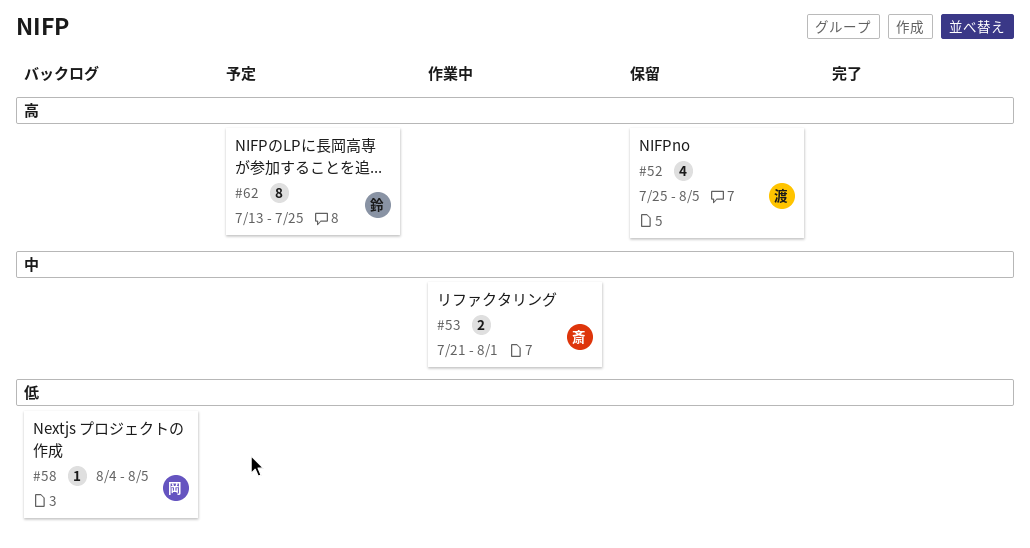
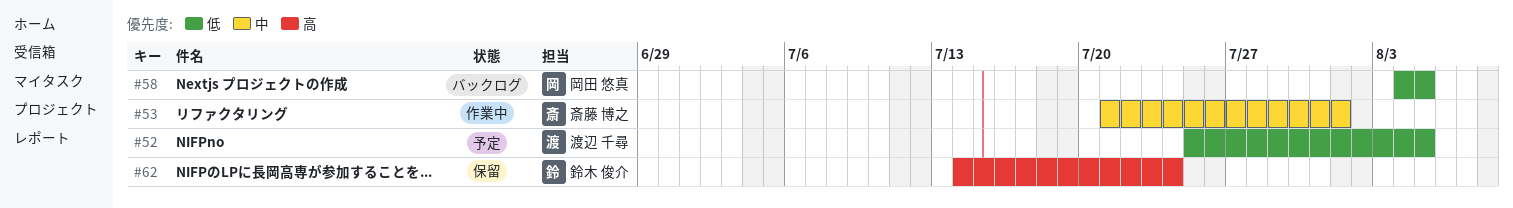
#52, status: 保留 -> 予定
#52, priority: 高 -> 低
#62, status: 予定 -> 保留
#62, start: Jul 13 -> Jul 14
#62, due: Jul 25 -> Jul 24

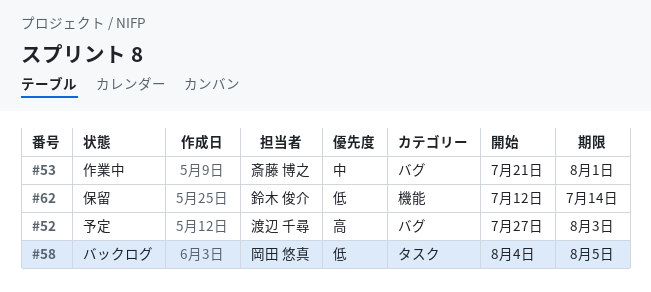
#52, priority: 低 -> 高
#52, start: Jul 25 -> Jul 27
#52, due: Aug 5 -> Aug 3
#62, priority: 高 -> 低
#62, start: Jul 14 -> Jul 12
#62, due: Jul 24 -> Jul 14

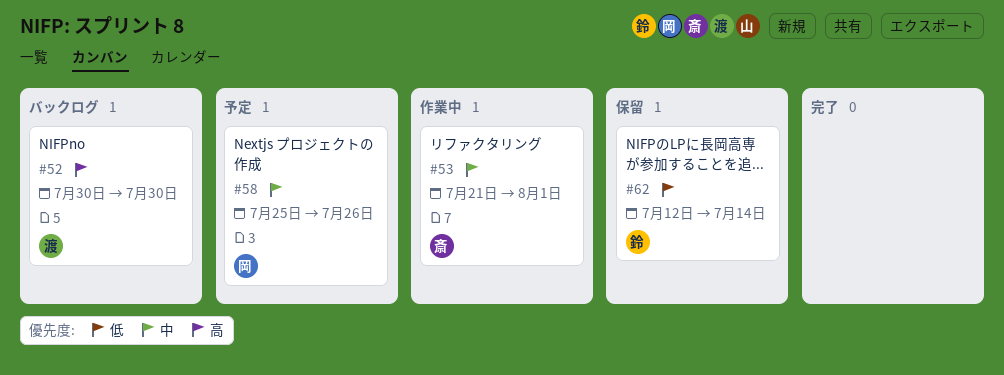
#52, status: 予定 -> バックログ
#52, start: Jul 27 -> Jul 30
#52, due: Aug 3 -> Jul 30
#58, status: バックログ -> 予定
#58, priority: 低 -> 中
#58, start: Aug 4 -> Jul 25
#58, due: Aug 5 -> Jul 26

